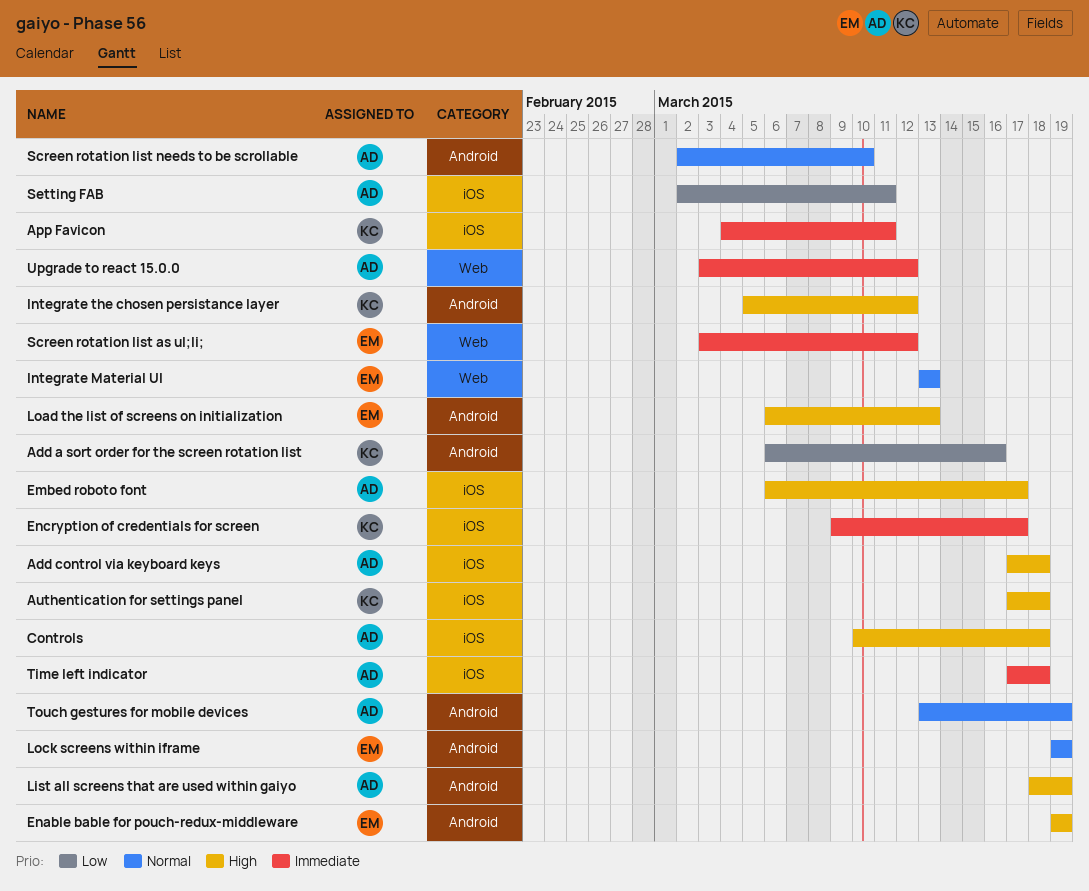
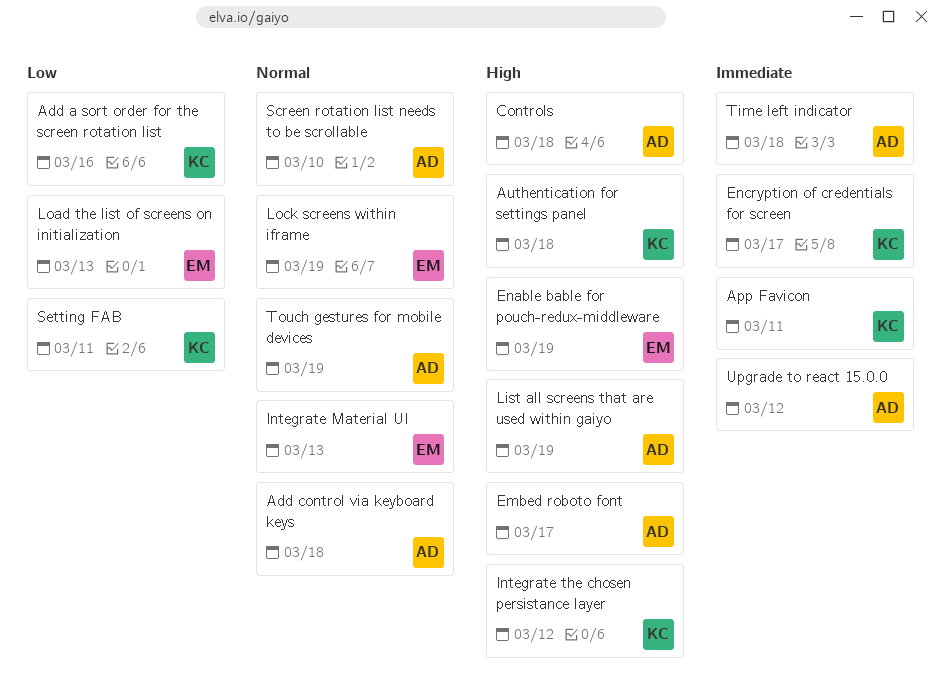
Add control via keyboard keys, priority: High -> Normal
Load the list of screens on initialization, priority: High -> Low
Screen rotation list as ul;li;: present -> none
Setting FAB, owner: AD -> KC

